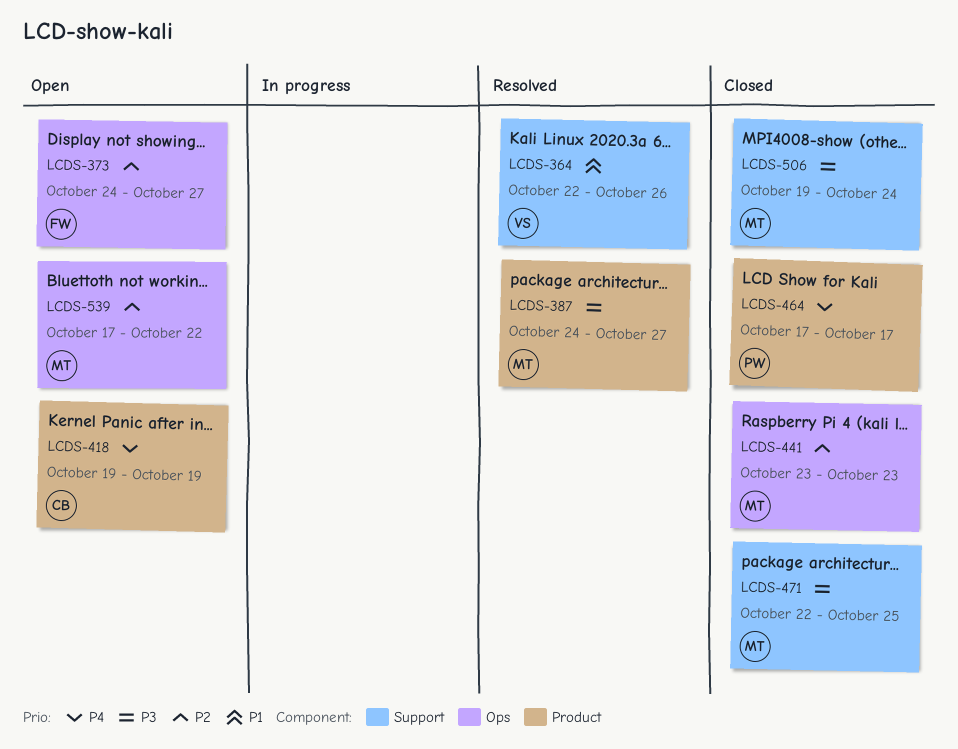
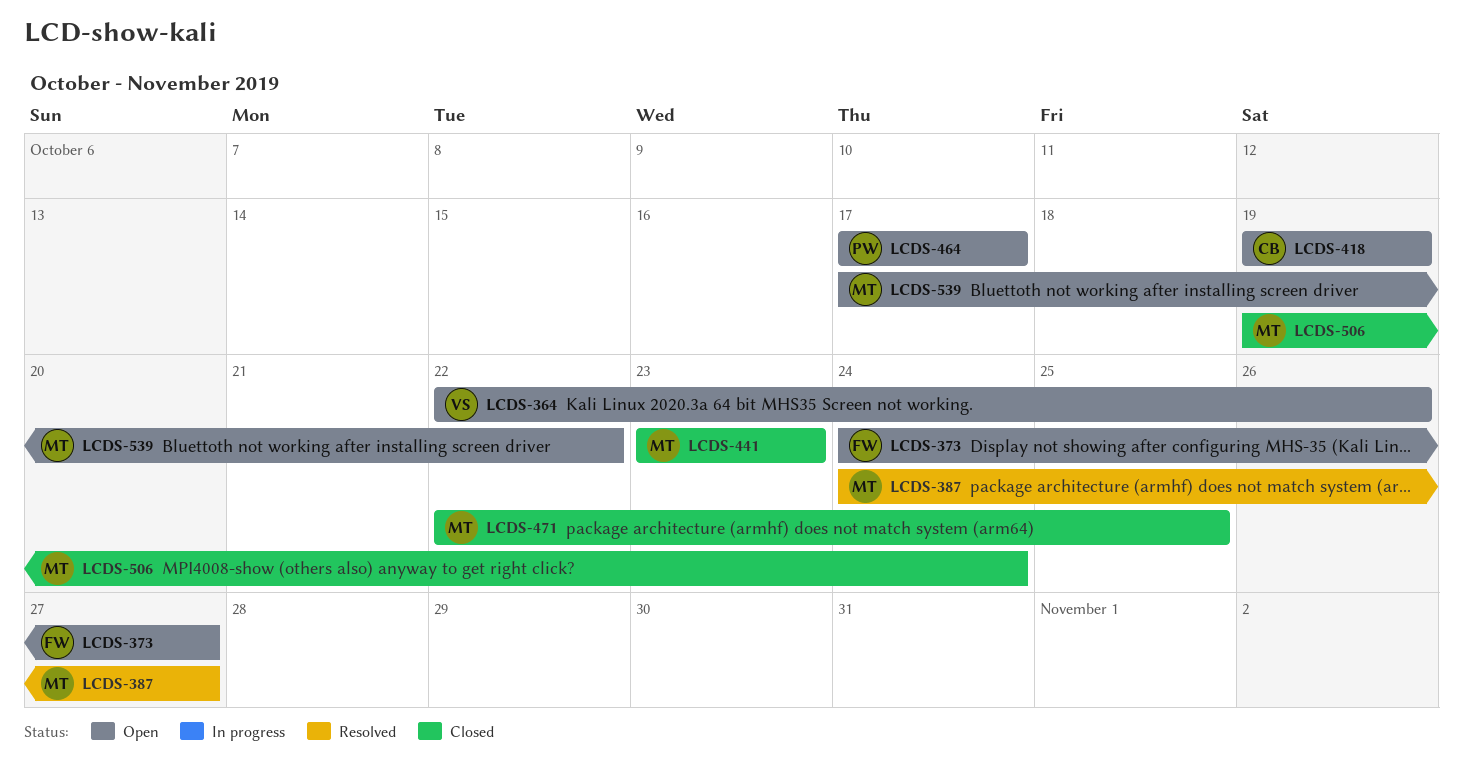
LCDS-364, status: Resolved -> Open
LCDS-464, status: Closed -> Open

